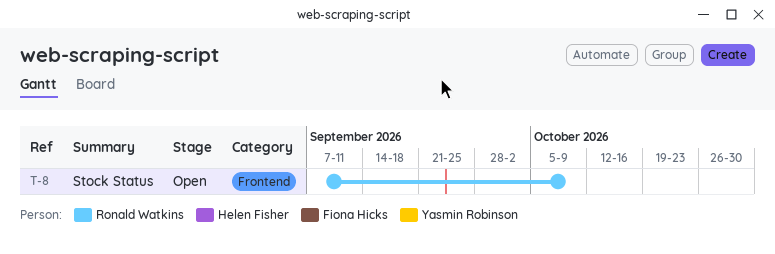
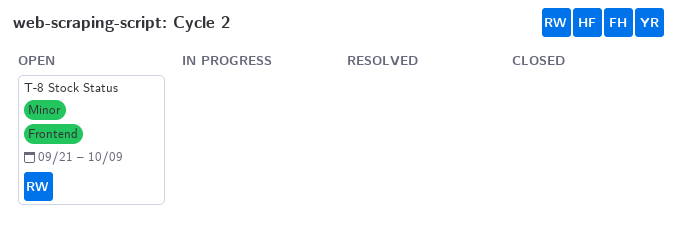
T-8, start: Sep 7 -> Sep 21

